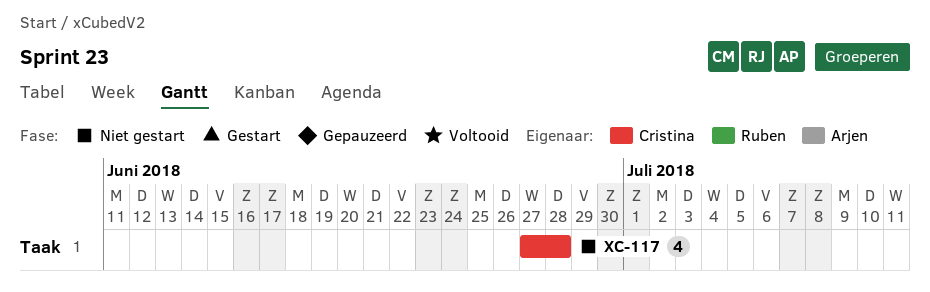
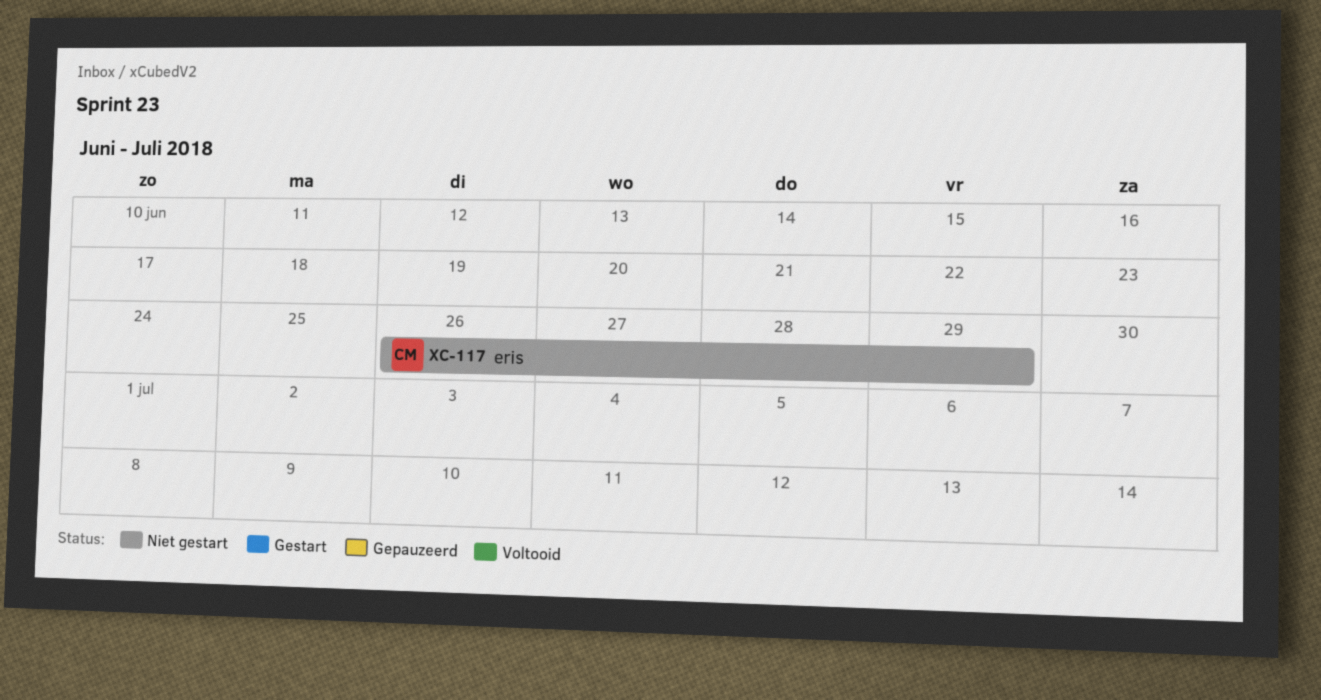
XC-117, start: Jun 27 -> Jun 26
XC-117, due: Jun 28 -> Jun 29

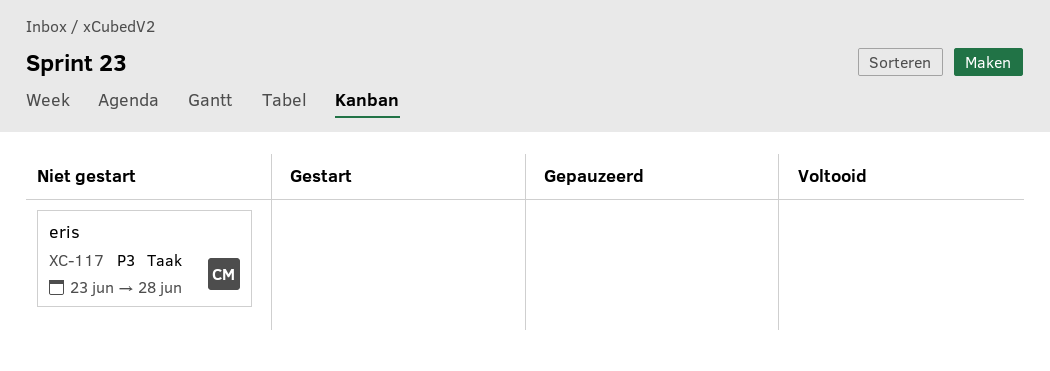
XC-117, start: Jun 26 -> Jun 23
XC-117, due: Jun 29 -> Jun 28

